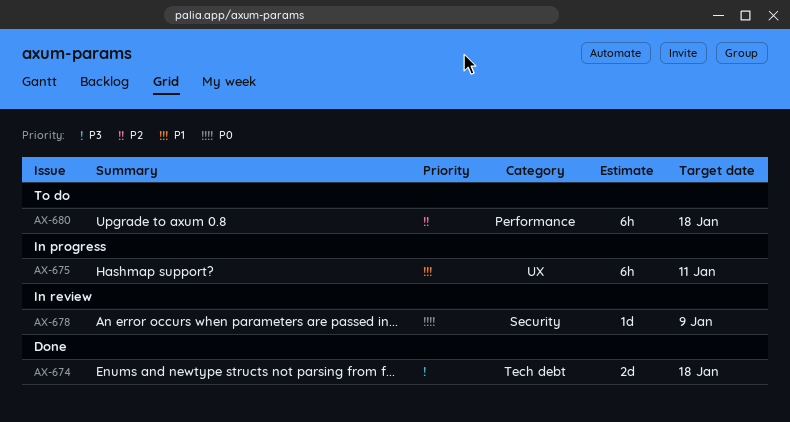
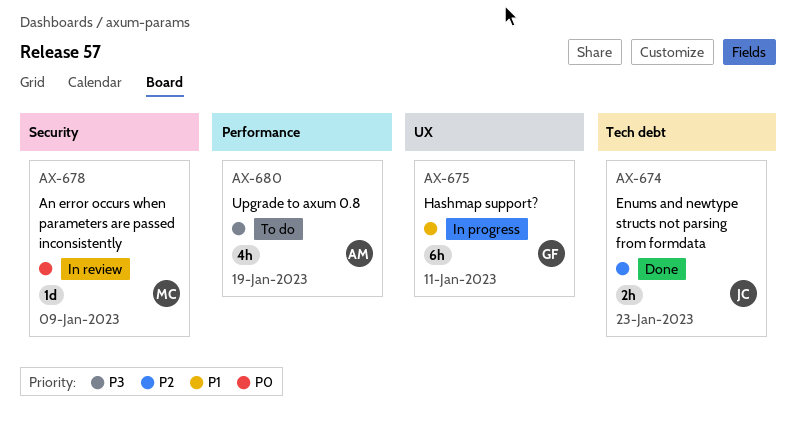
AX-674, priority: P3 -> P2
AX-674, estimate: 2d -> 2h
AX-674, due: Jan 18 -> Jan 23
AX-680, priority: P2 -> P3
AX-680, estimate: 6h -> 4h
AX-680, due: Jan 18 -> Jan 19

